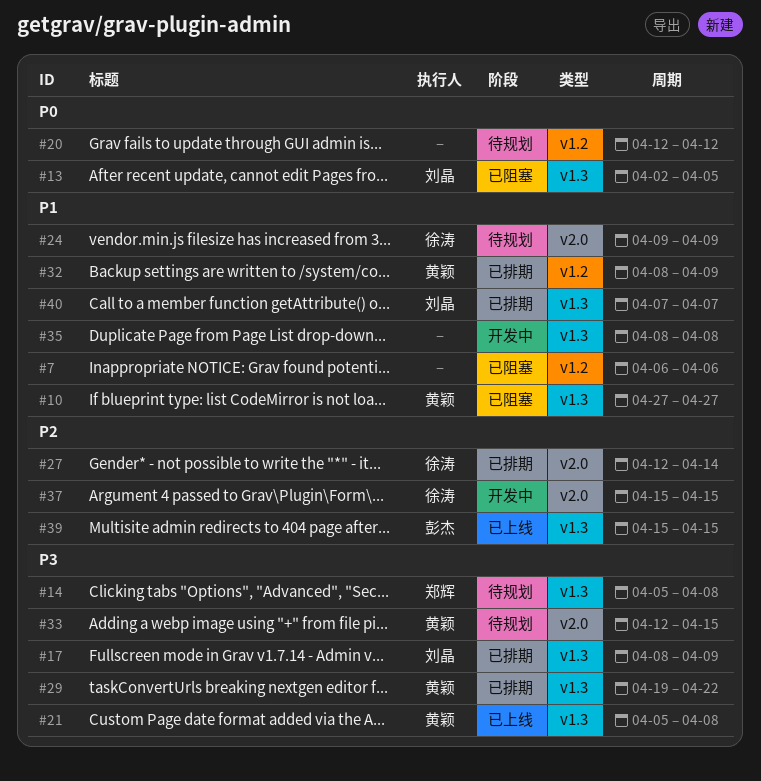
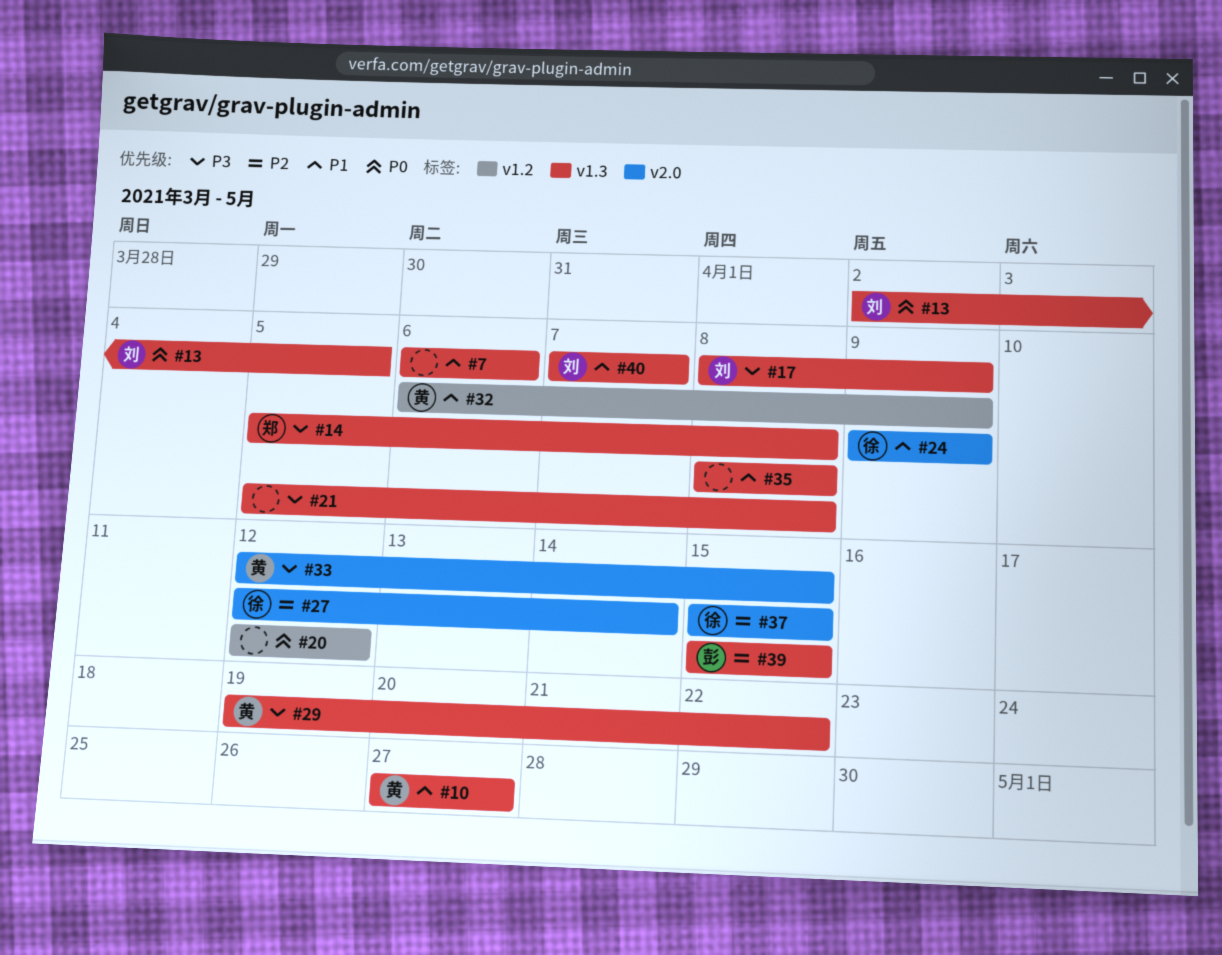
#7, label: v1.2 -> v1.3
#21, owner: 黄颖 -> none
#32, start: Apr 8 -> Apr 6

